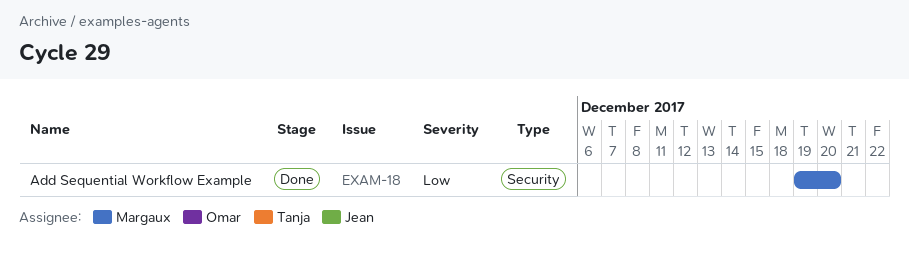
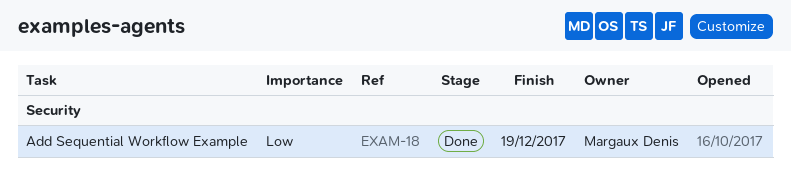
EXAM-18, due: Dec 20 -> Dec 19

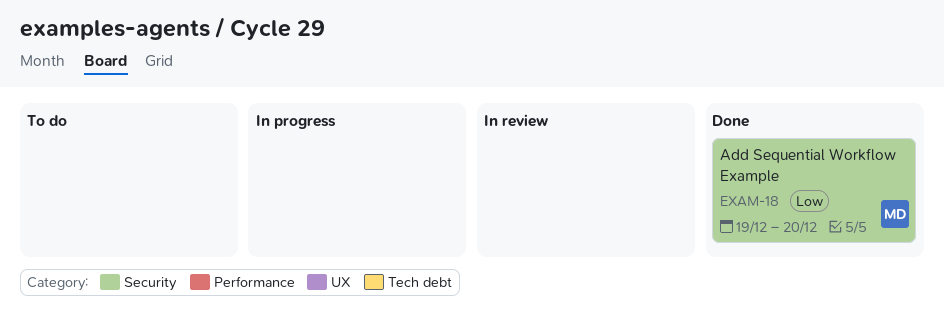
EXAM-18, due: Dec 19 -> Dec 20

